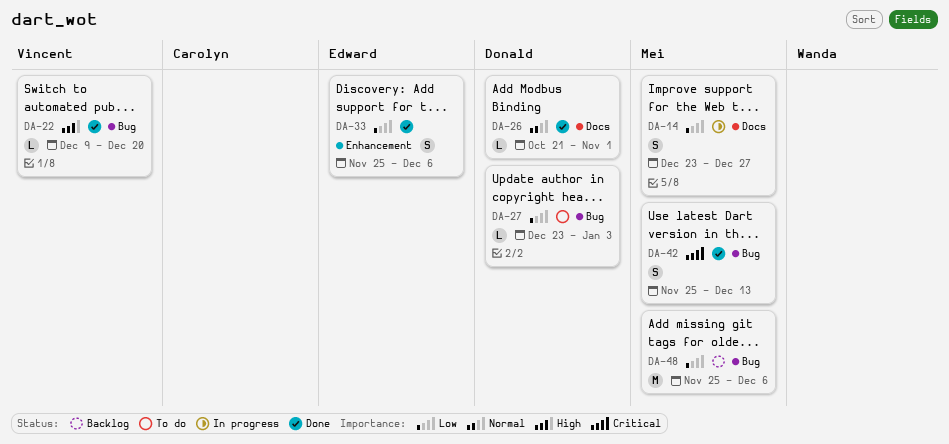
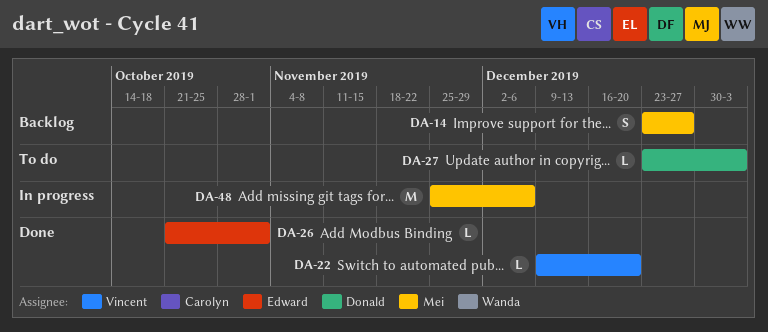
DA-14, status: In progress -> Backlog
DA-26, owner: Donald -> Edward
DA-33: present -> none
DA-42: present -> none
DA-48, status: Backlog -> In progress

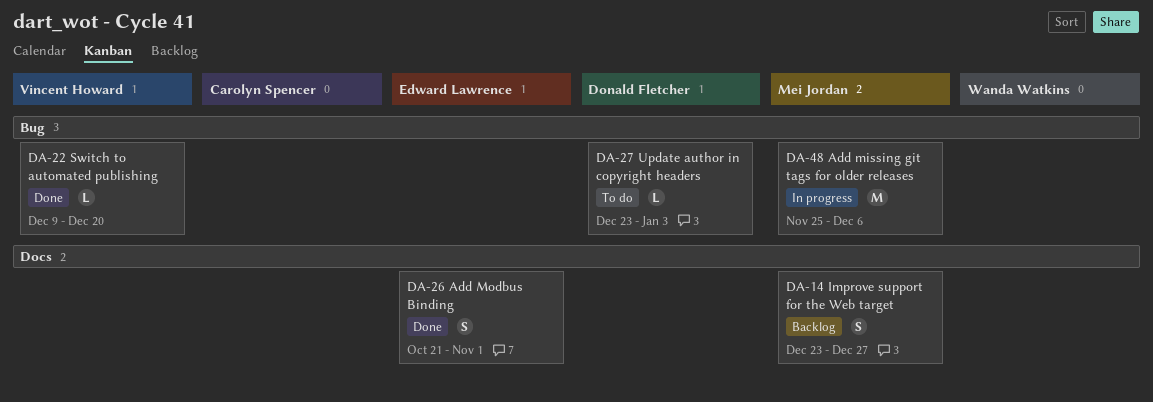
DA-26, estimate: L -> S

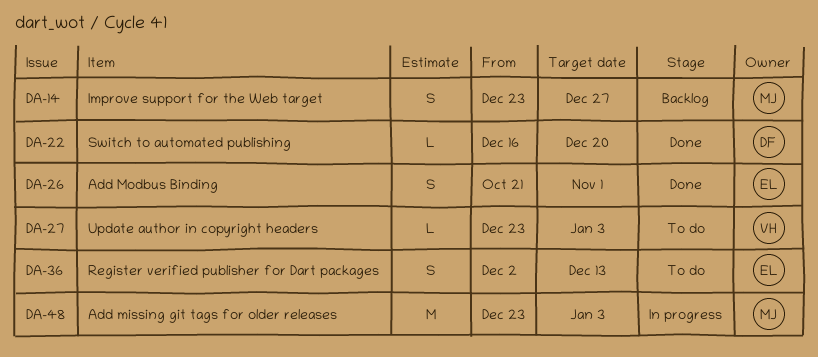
DA-22, owner: Vincent Howard -> Donald Fletcher
DA-22, start: Dec 9 -> Dec 16
DA-27, owner: Donald Fletcher -> Vincent Howard
DA-36: none -> present
DA-48, start: Nov 25 -> Dec 23
DA-48, due: Dec 6 -> Jan 3

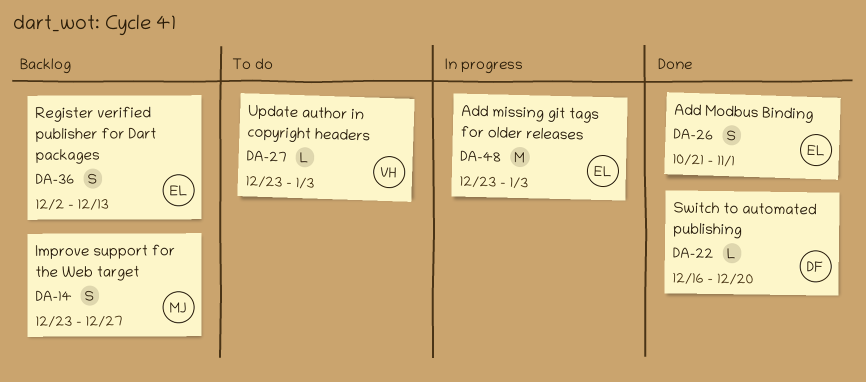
DA-36, status: To do -> Backlog
DA-48, owner: MJ -> EL

